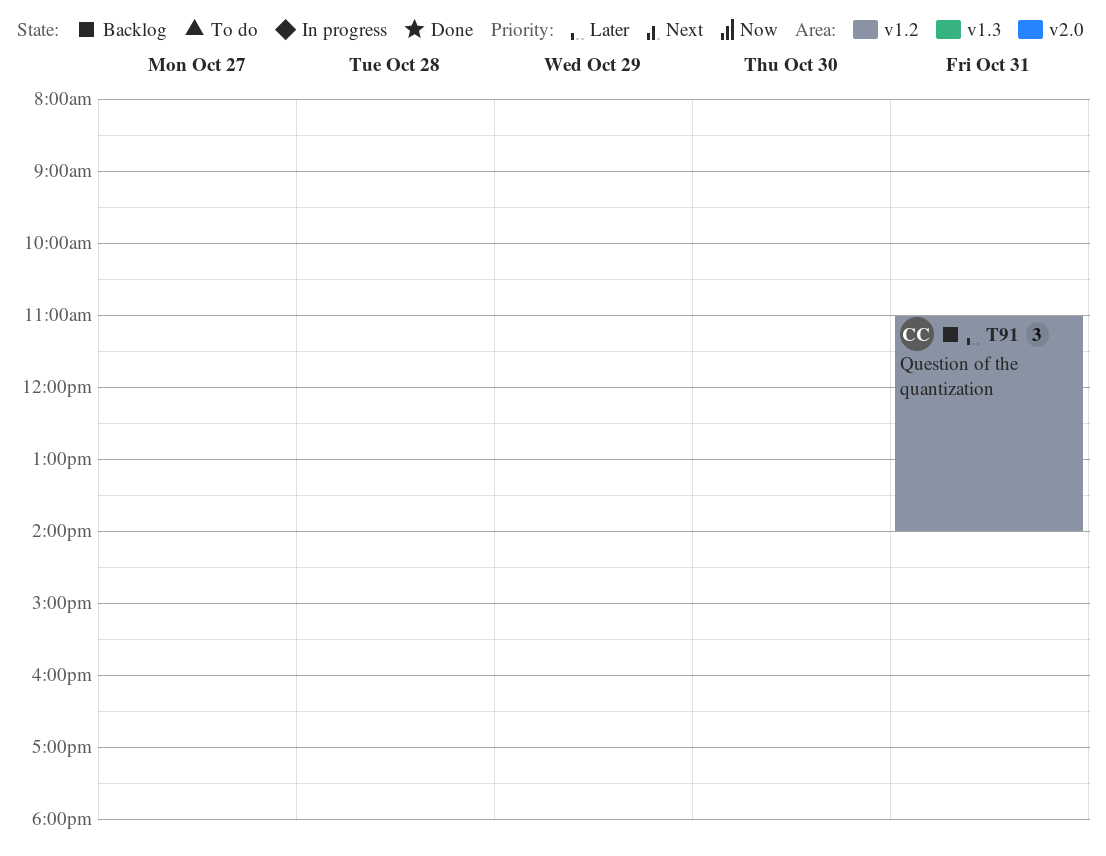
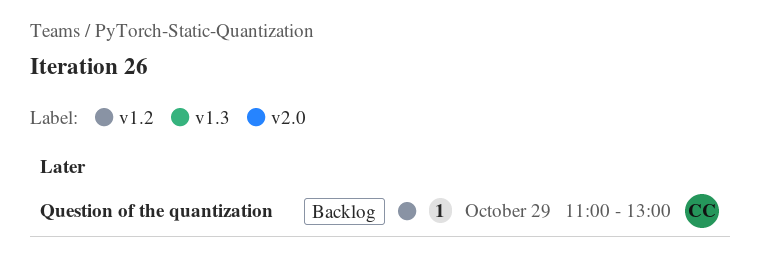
Question of the quantization, estimate: 3 -> 1
Question of the quantization, day: Oct 31 -> Oct 29
Question of the quantization, ends: 14:00 -> 13:00

